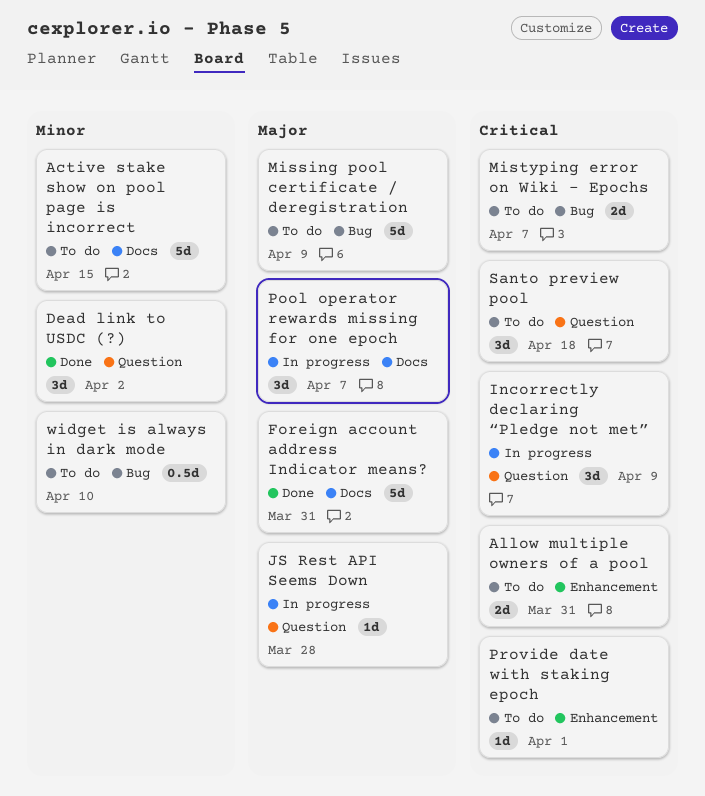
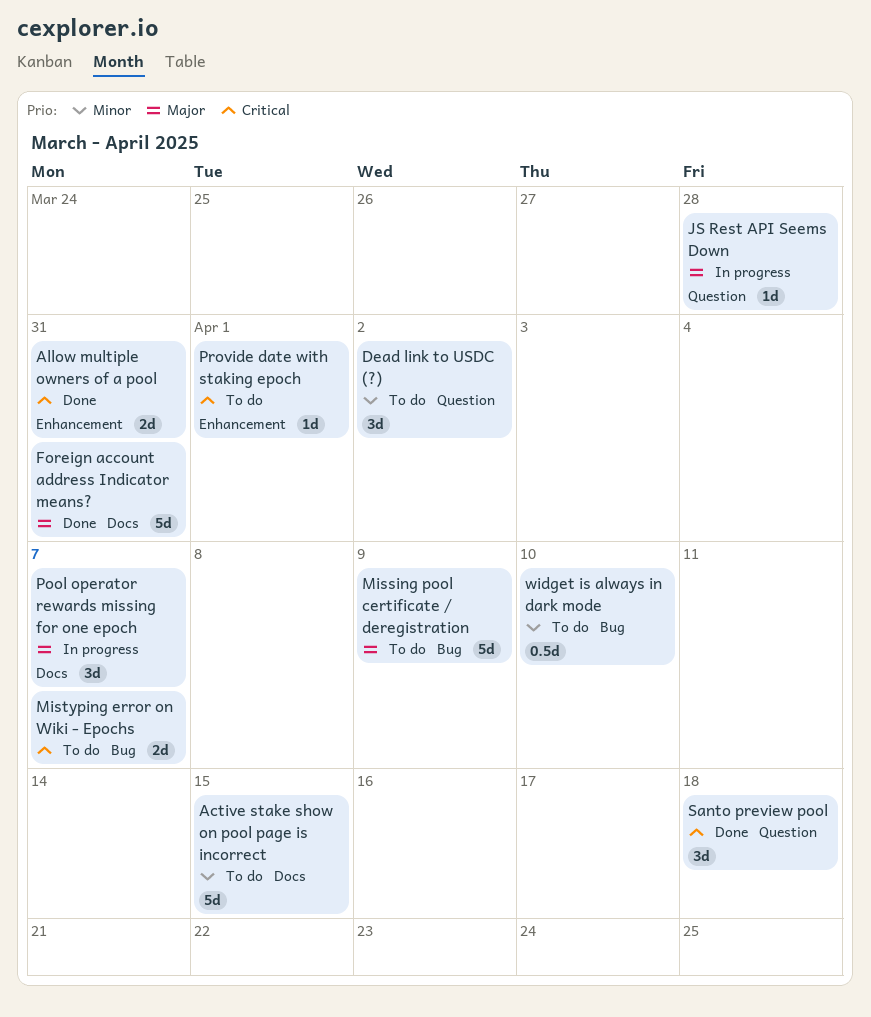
Allow multiple owners of a pool, status: To do -> Done
Dead link to USDC (?), status: Done -> To do
Incorrectly declaring “Pledge not met”: present -> none
Santo preview pool, status: To do -> Done

